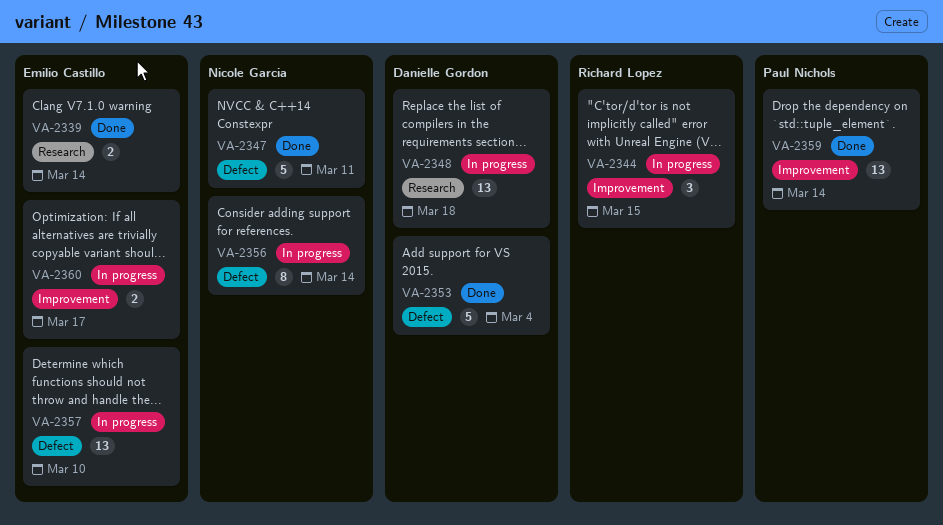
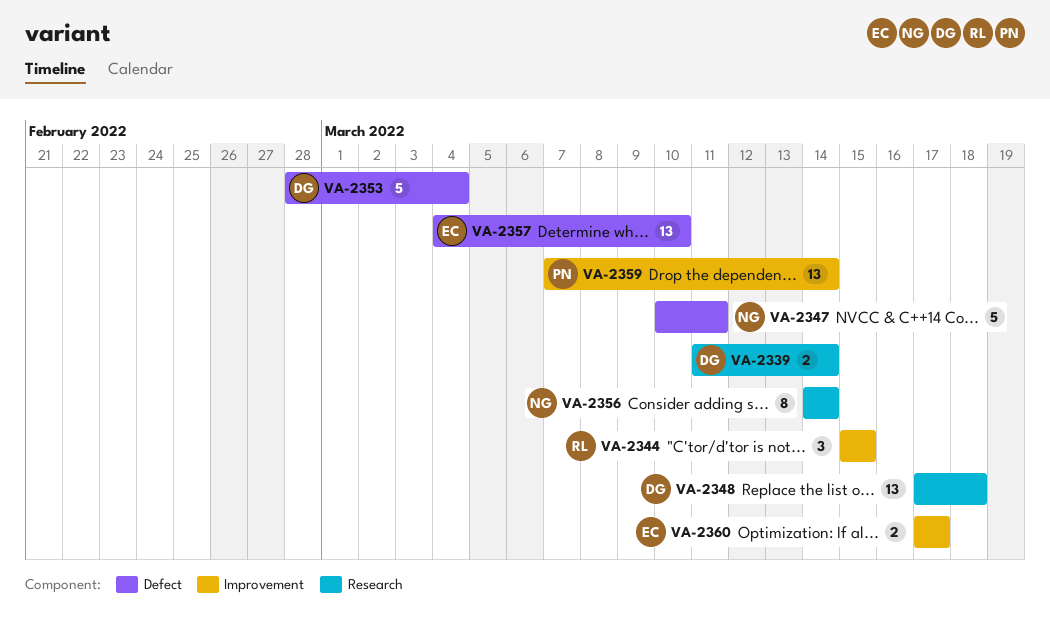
VA-2339, owner: Emilio Castillo -> Danielle Gordon
VA-2356, label: Defect -> Research

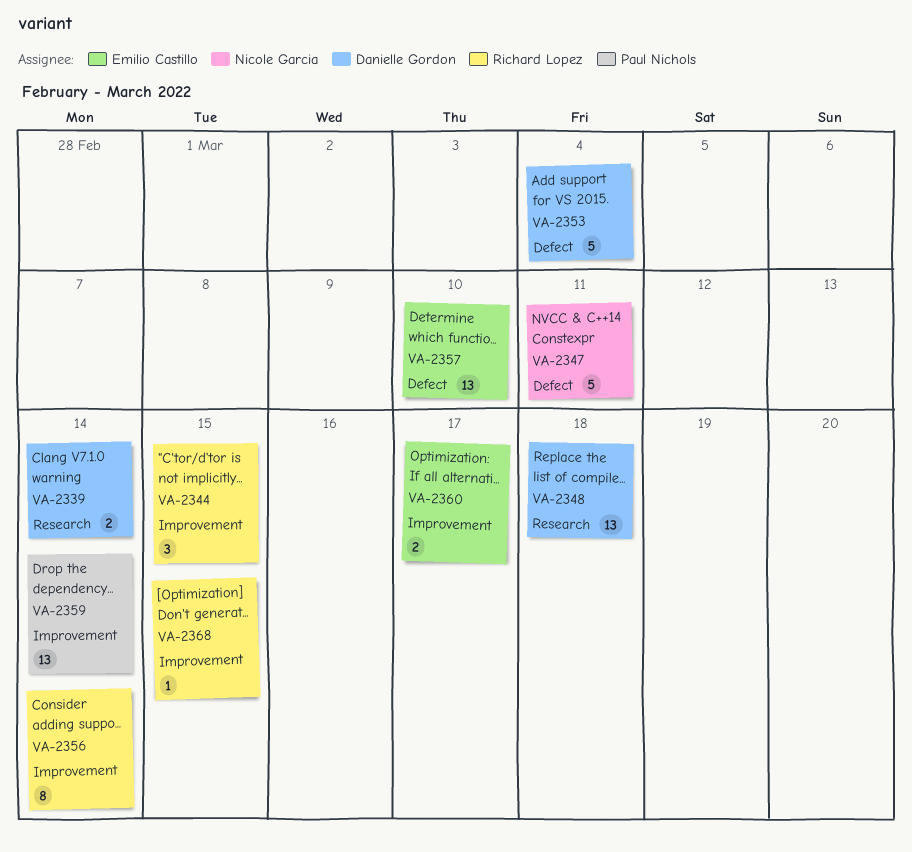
VA-2356, owner: Nicole Garcia -> Richard Lopez
VA-2356, label: Research -> Improvement
VA-2368: none -> present

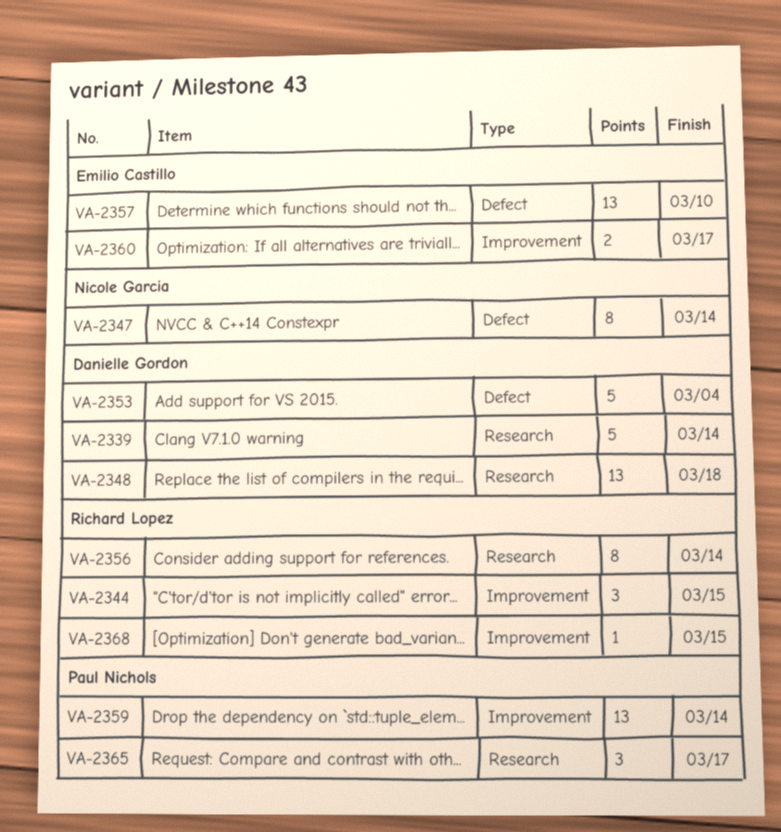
VA-2339, estimate: 2 -> 5
VA-2347, estimate: 5 -> 8
VA-2347, due: Mar 11 -> Mar 14
VA-2356, label: Improvement -> Research
VA-2365: none -> present

